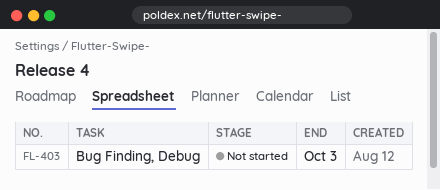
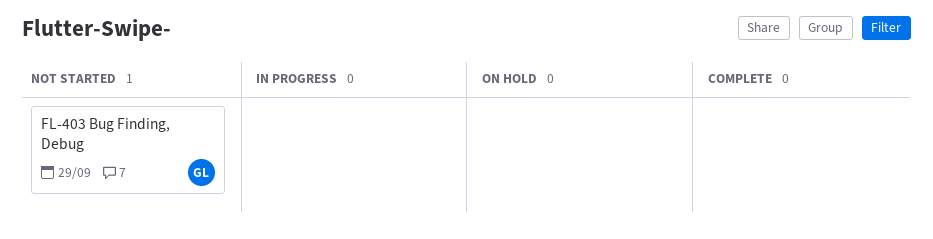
FL-403, due: Oct 3 -> Sep 29

